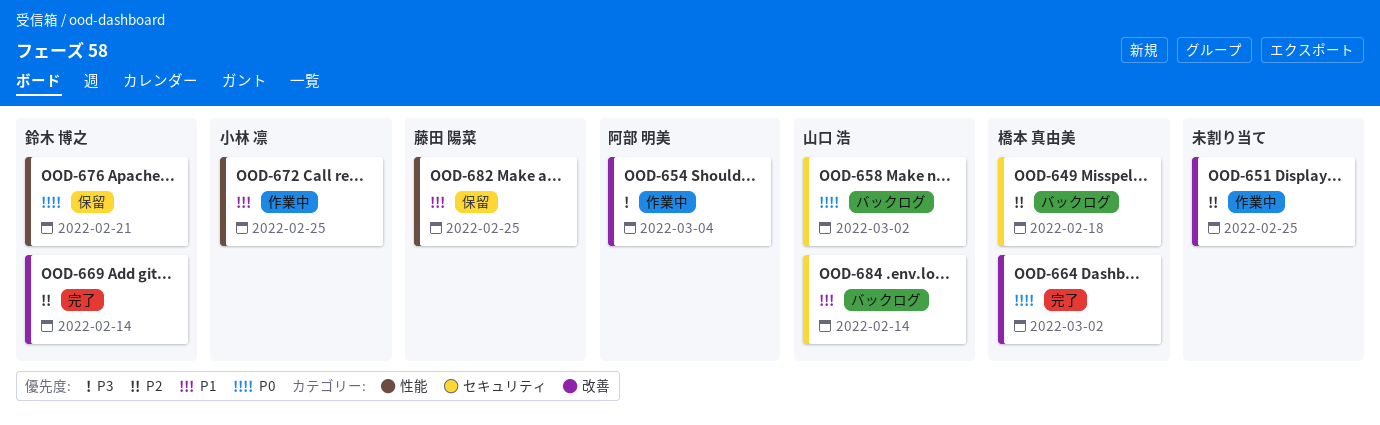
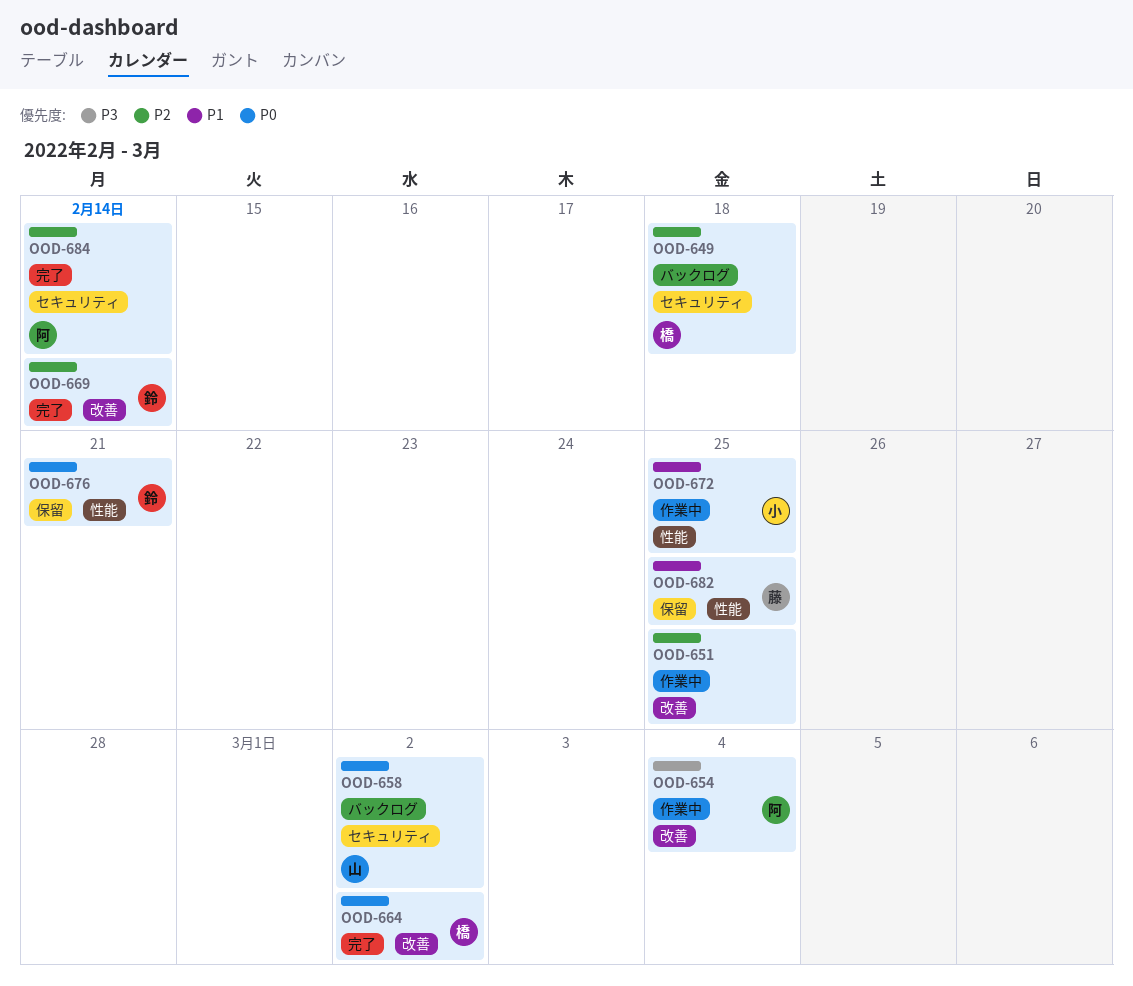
OOD-684, status: バックログ -> 完了
OOD-684, owner: 山口 浩 -> 阿部 明美
OOD-684, priority: P1 -> P2

